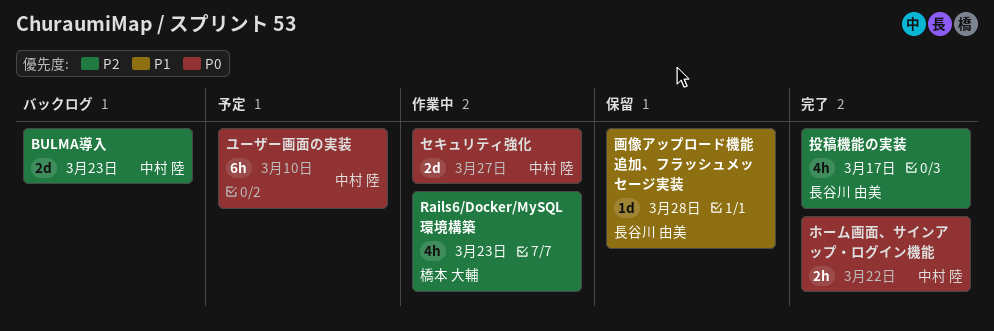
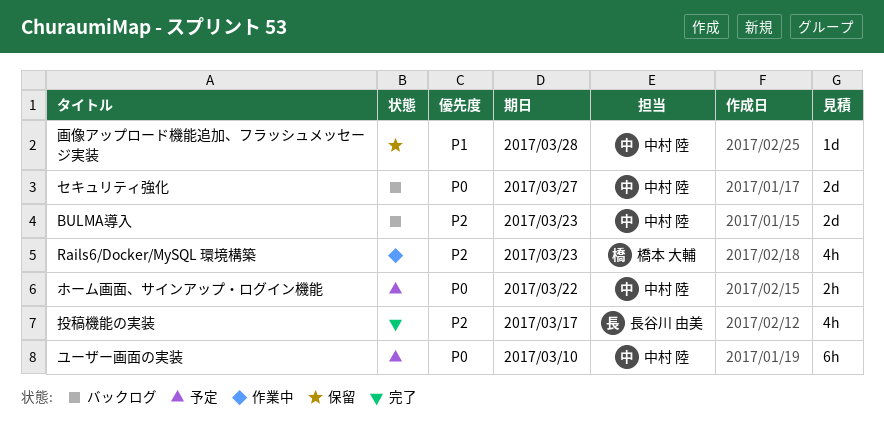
セキュリティ強化, status: 作業中 -> バックログ
ホーム画面、サインアップ・ログイン機能, status: 完了 -> 予定
画像アップロード機能追加、フラッシュメッセージ実装, owner: 長谷川 由美 -> 中村 陸

